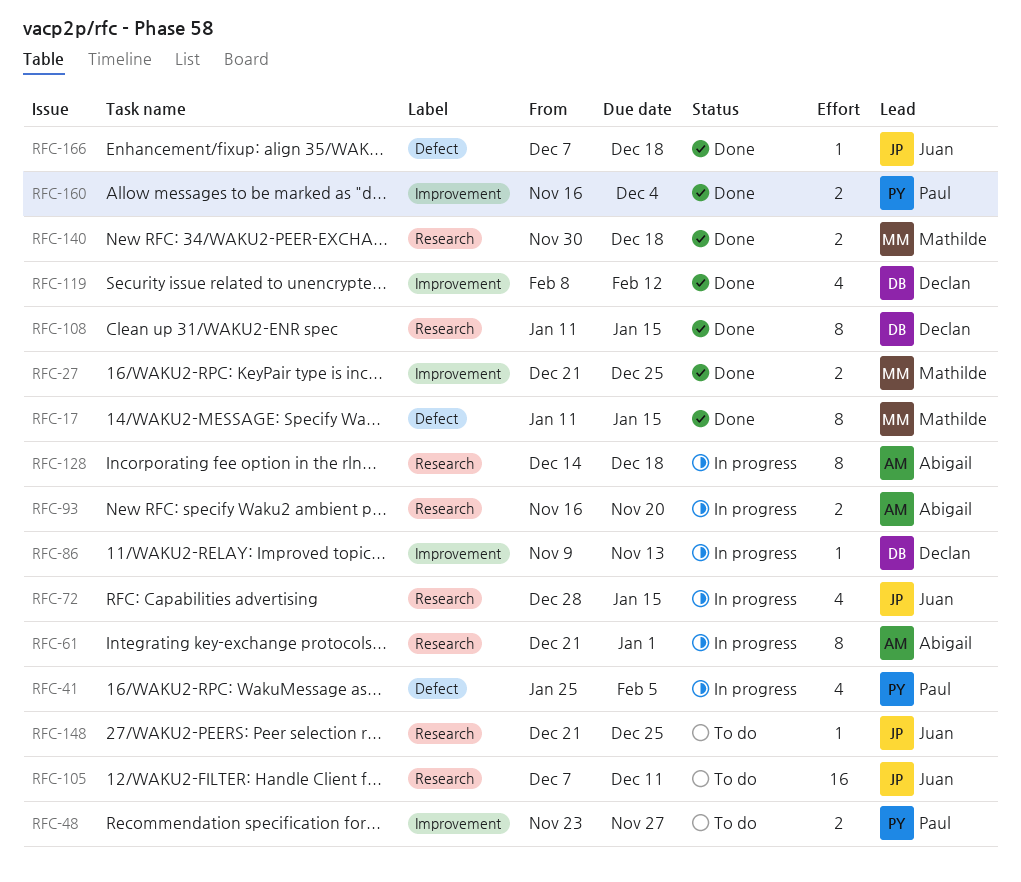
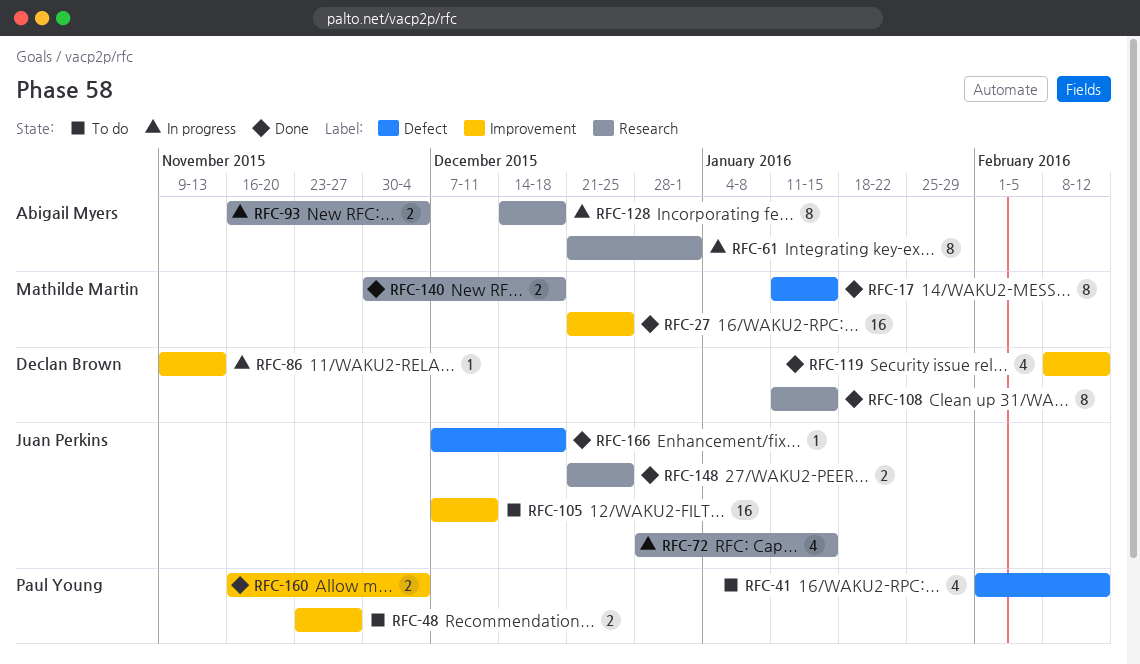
RFC-27, estimate: 2 -> 16
RFC-41, status: In progress -> To do
RFC-41, start: Jan 25 -> Feb 1
RFC-41, due: Feb 5 -> Feb 12
RFC-93, due: Nov 20 -> Dec 4
RFC-105, label: Research -> Improvement
RFC-148, status: To do -> Done
RFC-148, estimate: 1 -> 2

